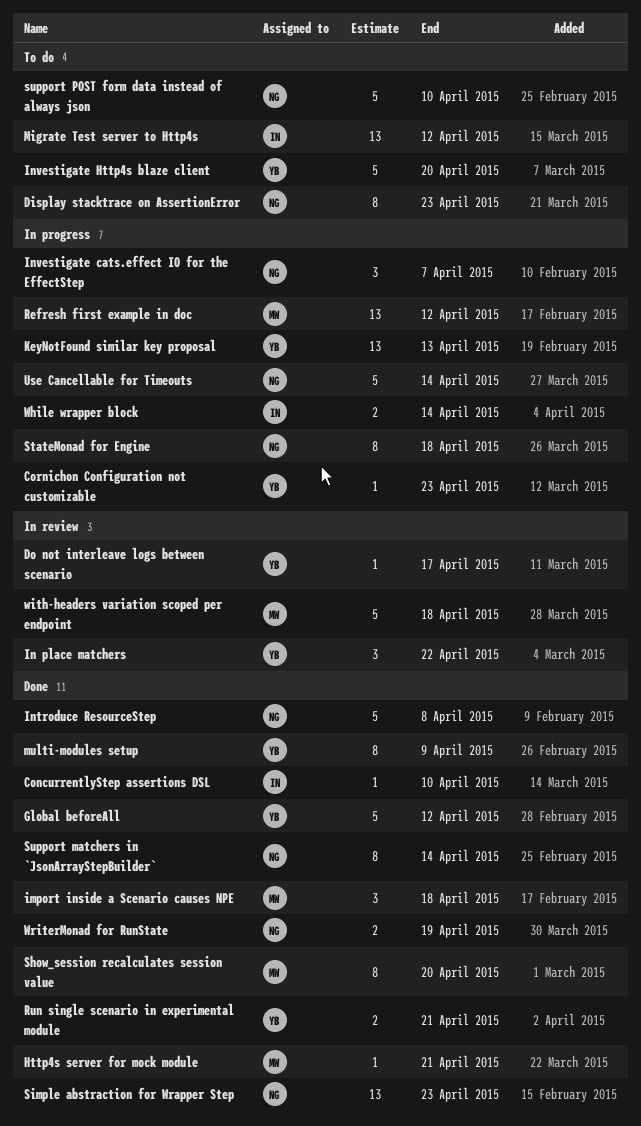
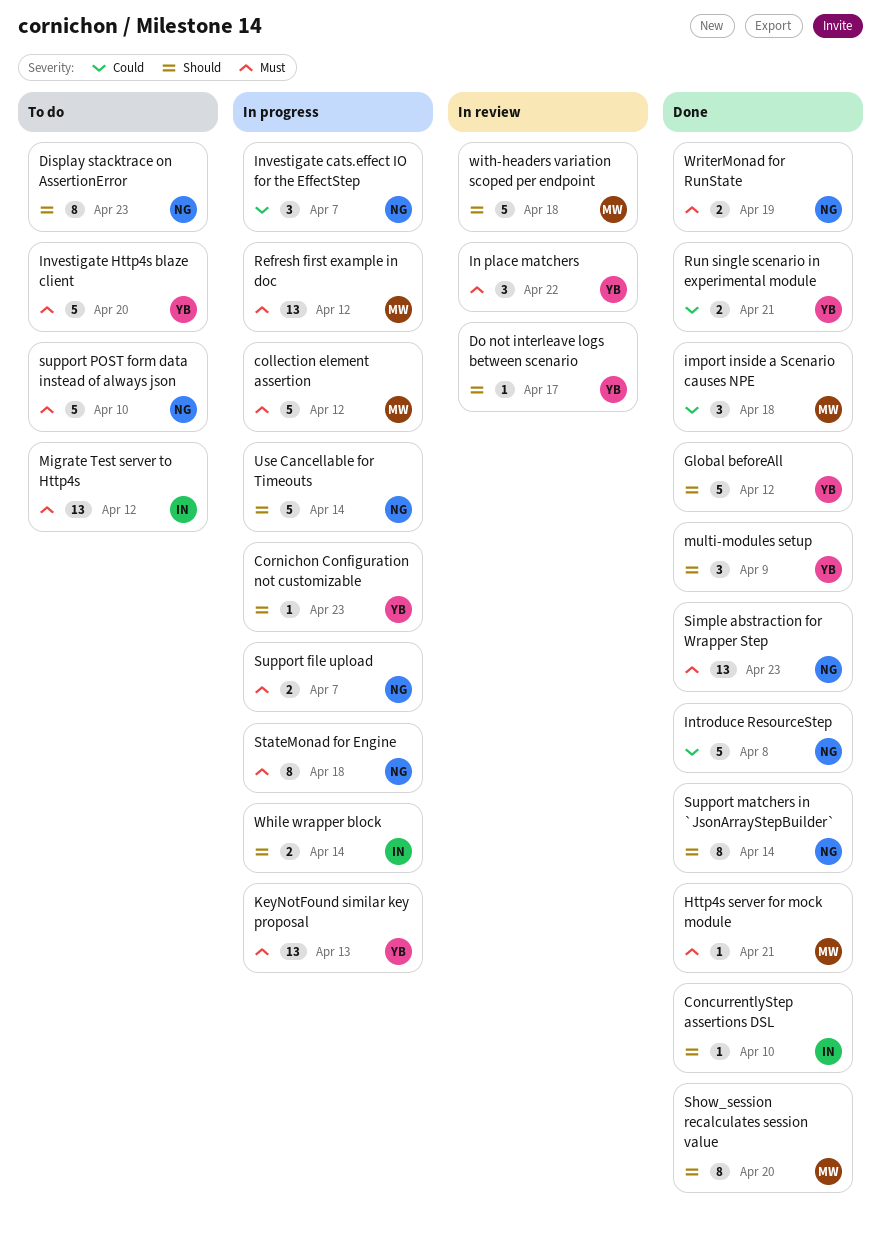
collection element assertion: none -> present
multi-modules setup, estimate: 8 -> 3
Support file upload: none -> present

